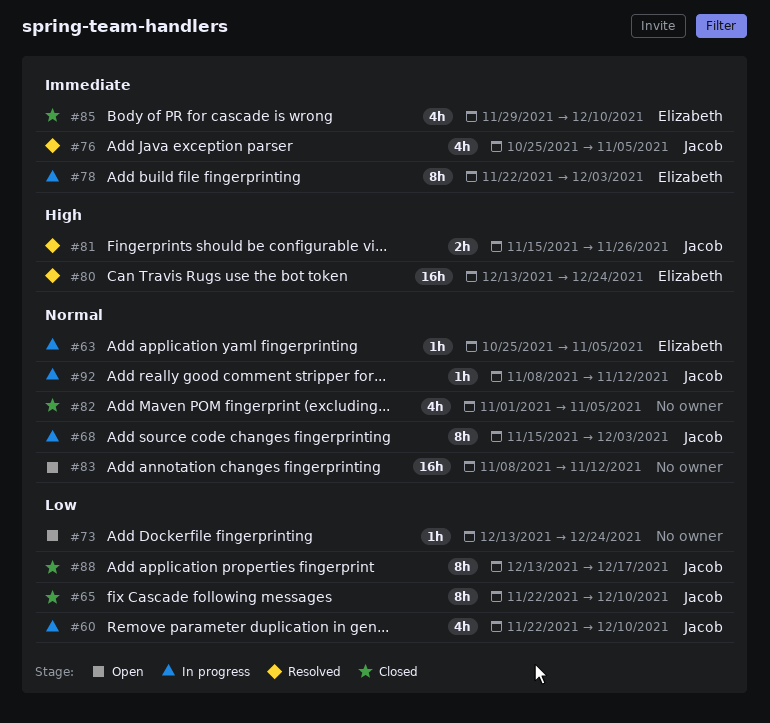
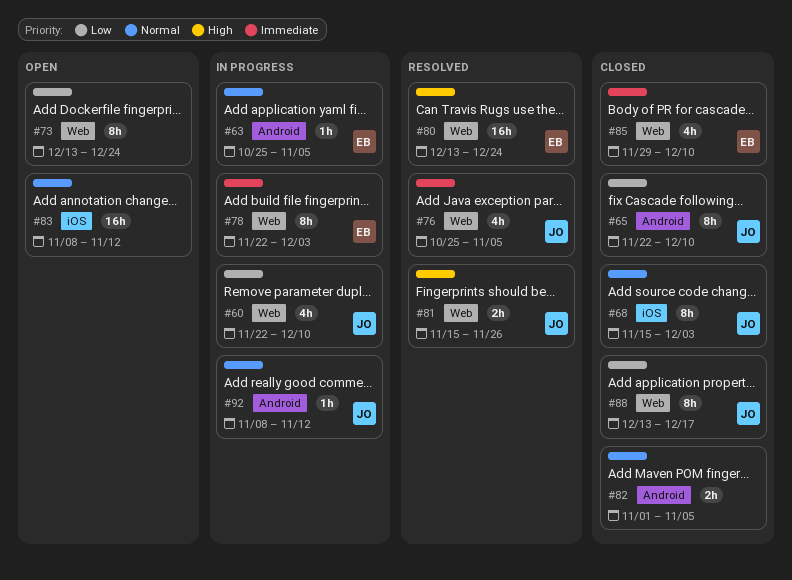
#68, status: In progress -> Closed
#73, estimate: 1h -> 8h
#82, estimate: 4h -> 2h

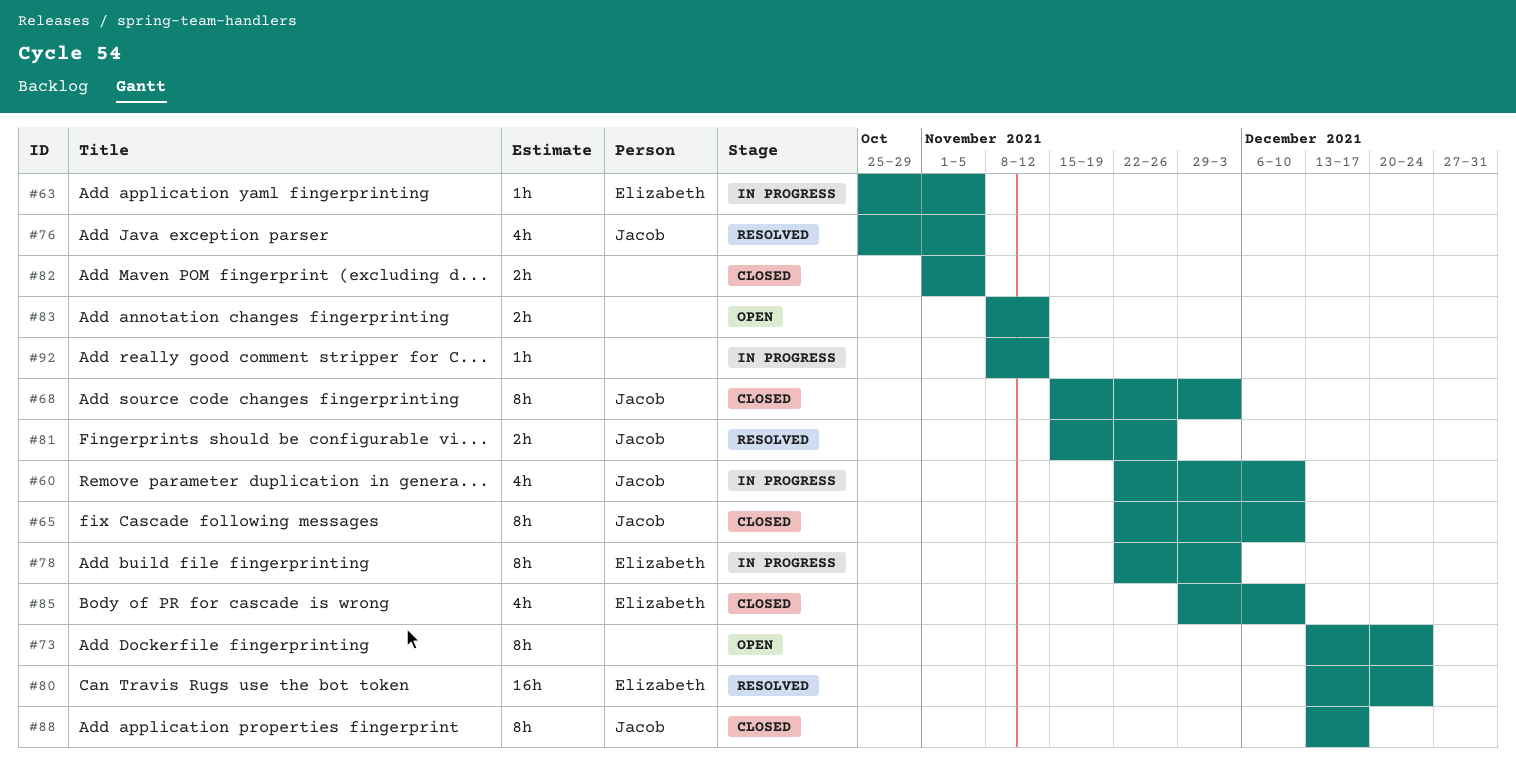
#83, estimate: 16h -> 2h
#92, owner: Jacob -> none

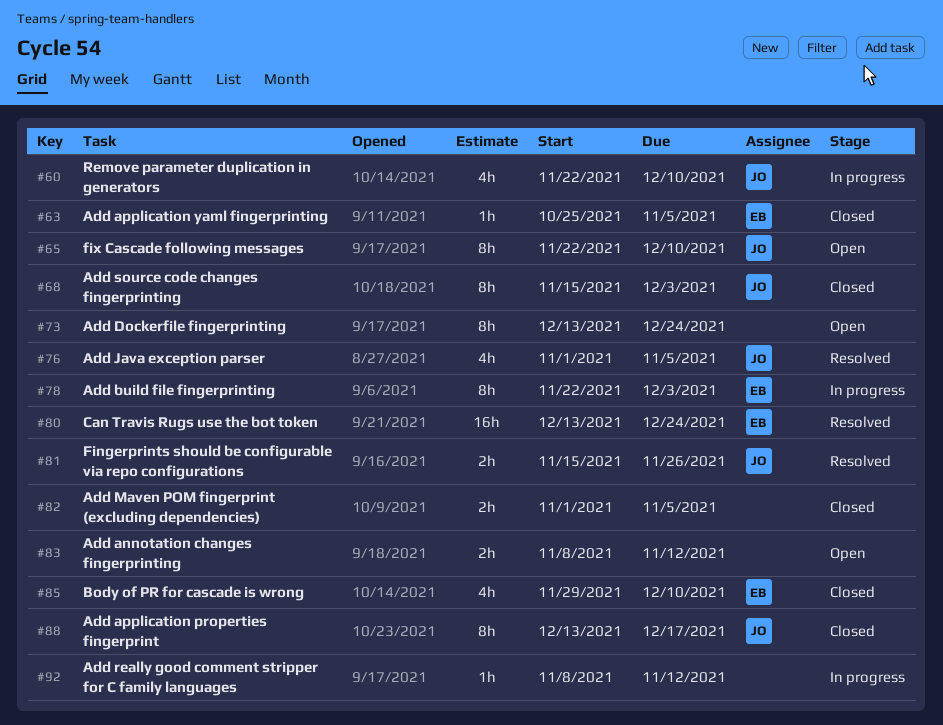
#63, status: In progress -> Closed
#65, status: Closed -> Open
#76, start: Oct 25 -> Nov 1

